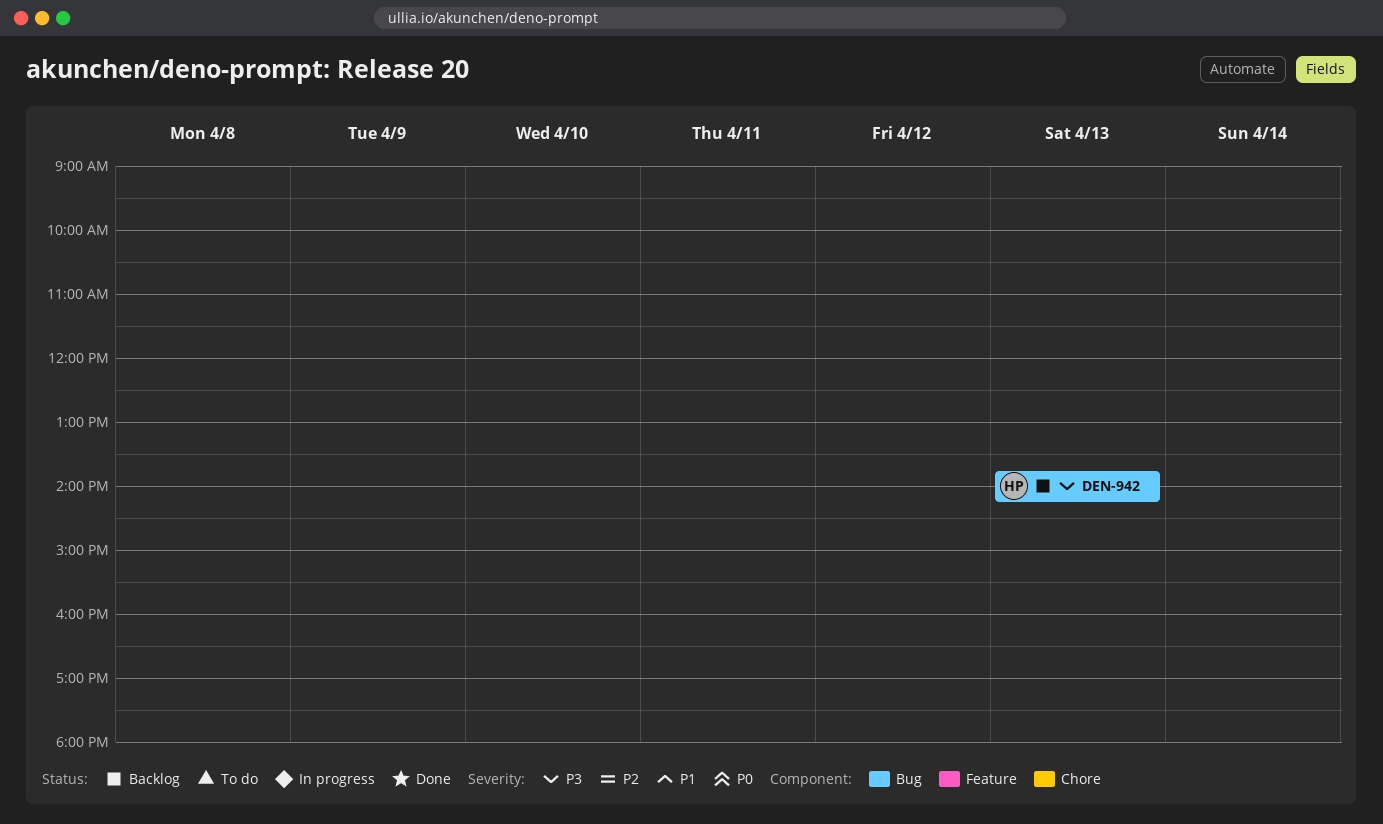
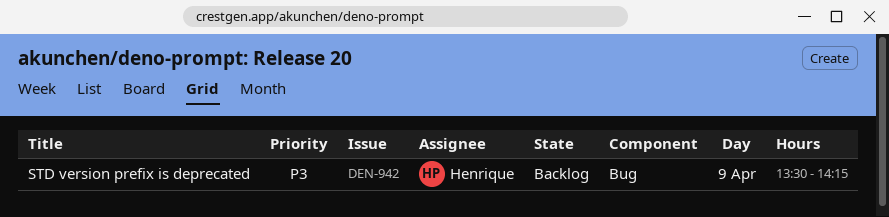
DEN-942, day: Apr 13 -> Apr 9
DEN-942, begins: 13:45 -> 13:30

